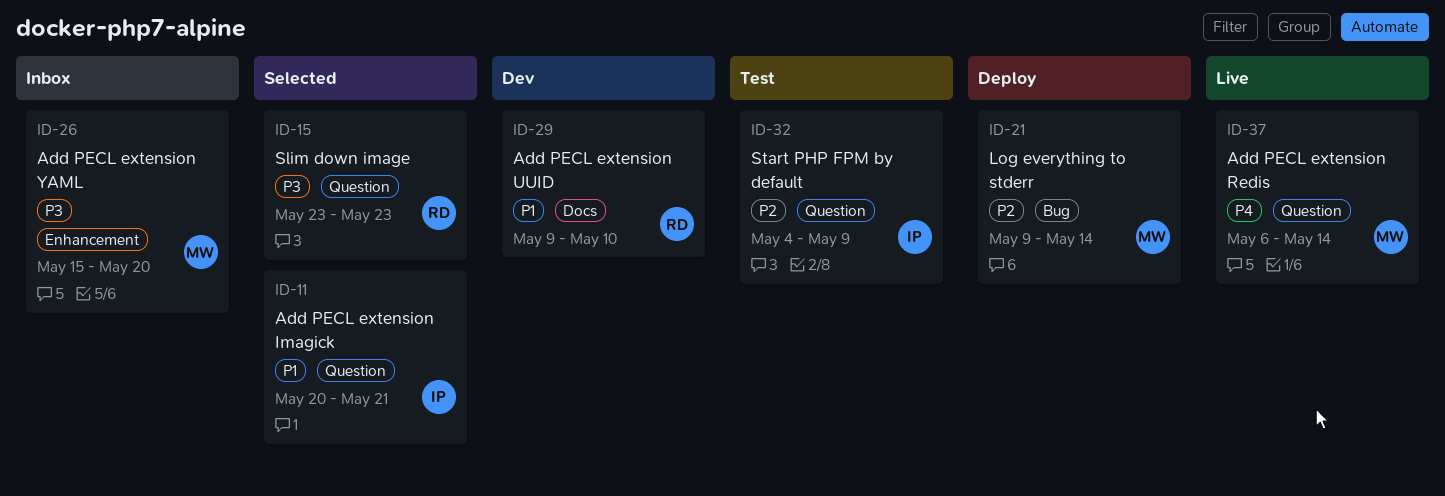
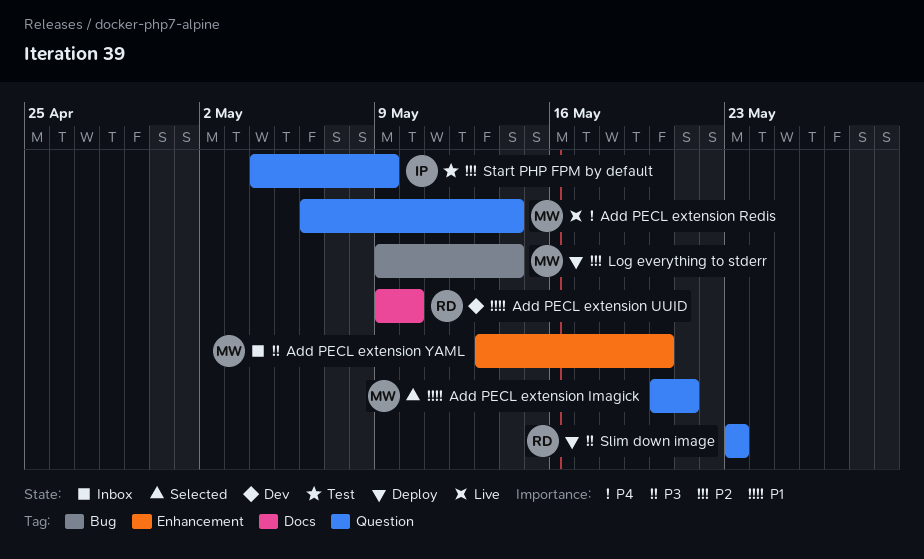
Add PECL extension Imagick, owner: IP -> MW
Add PECL extension YAML, start: May 15 -> May 13
Slim down image, status: Selected -> Deploy

